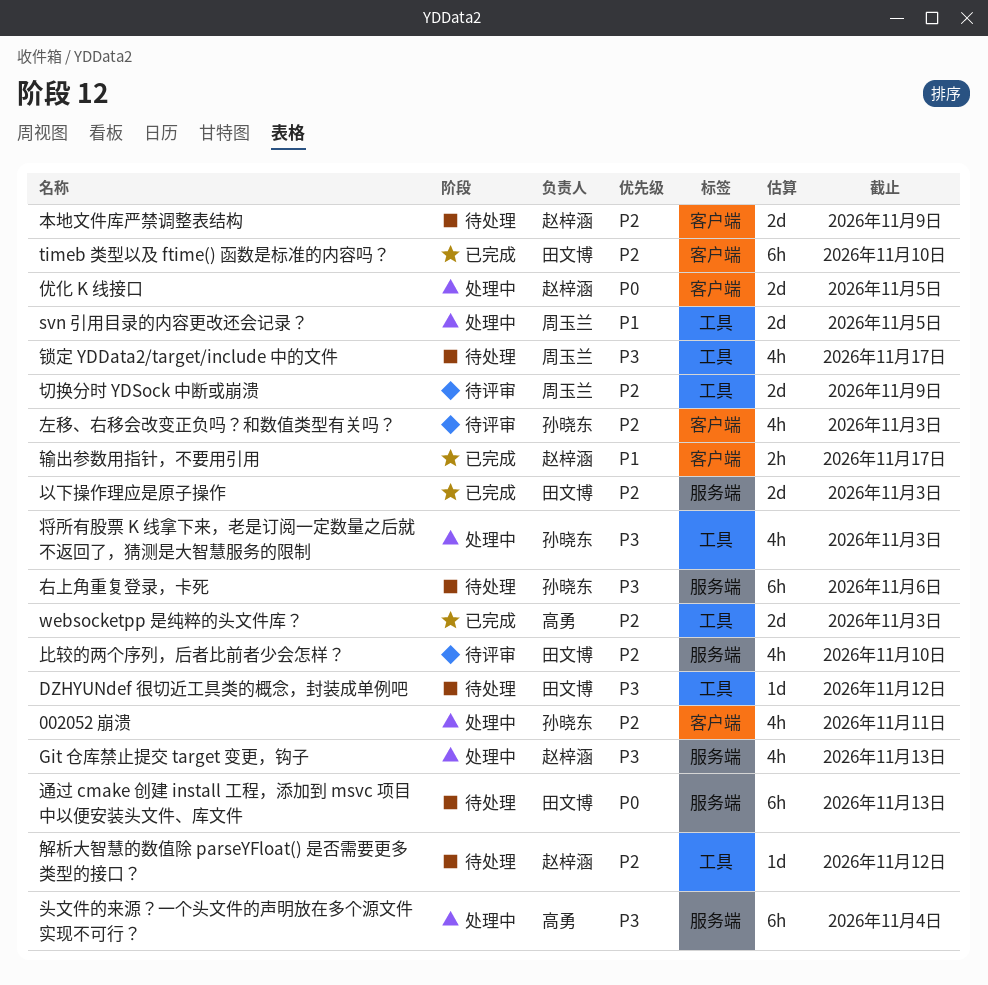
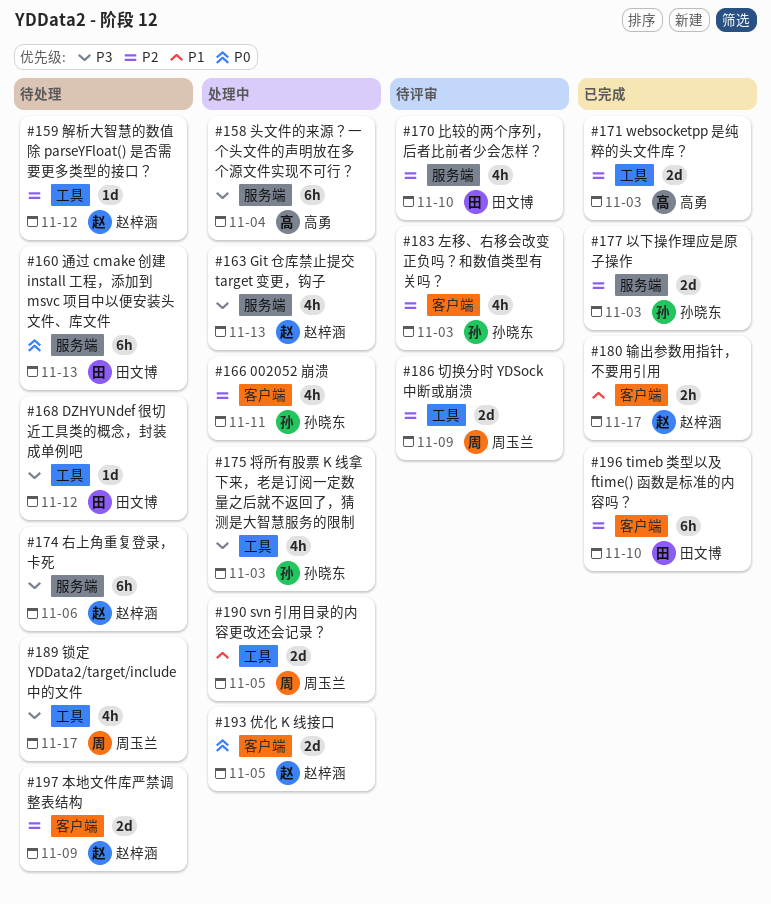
以下操作理应是原子操作, owner: 田文博 -> 孙晓东
右上角重复登录，卡死, owner: 孙晓东 -> 赵梓涵

